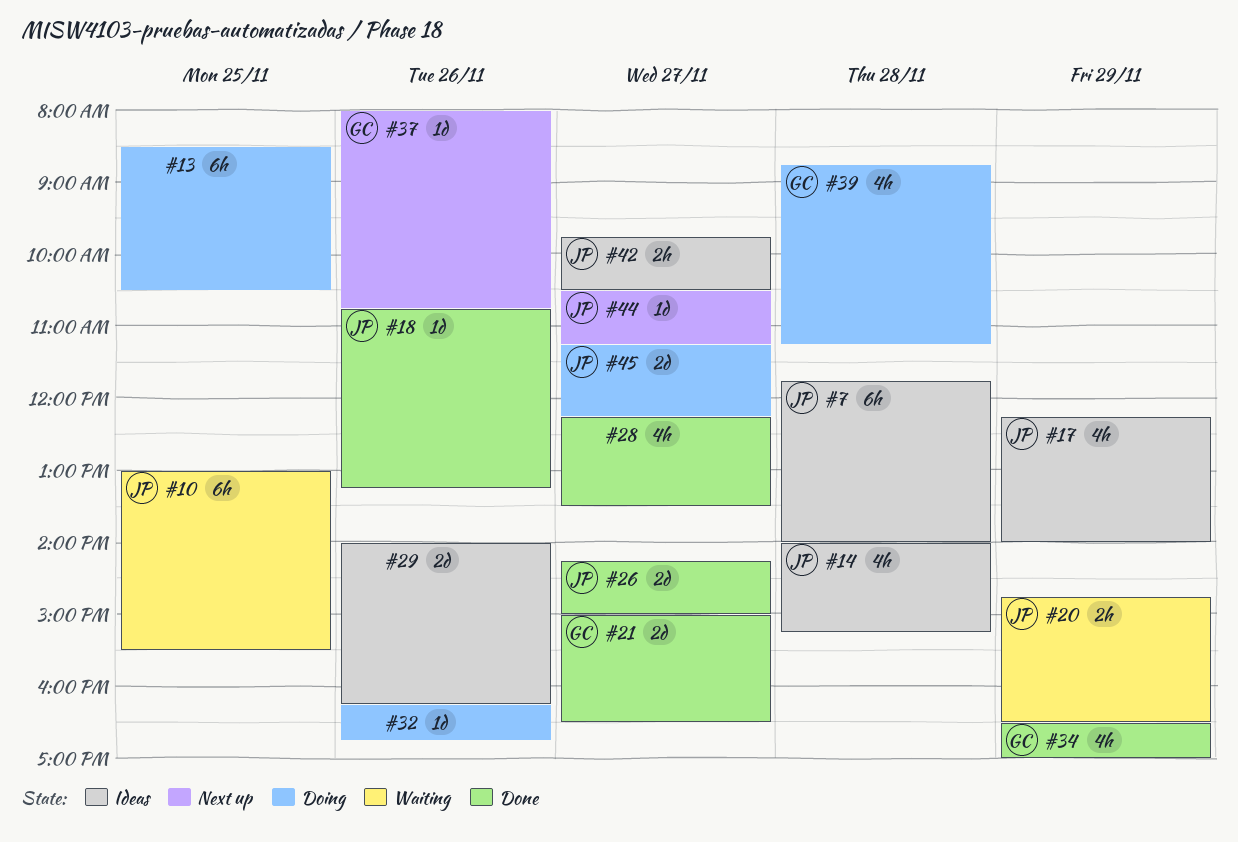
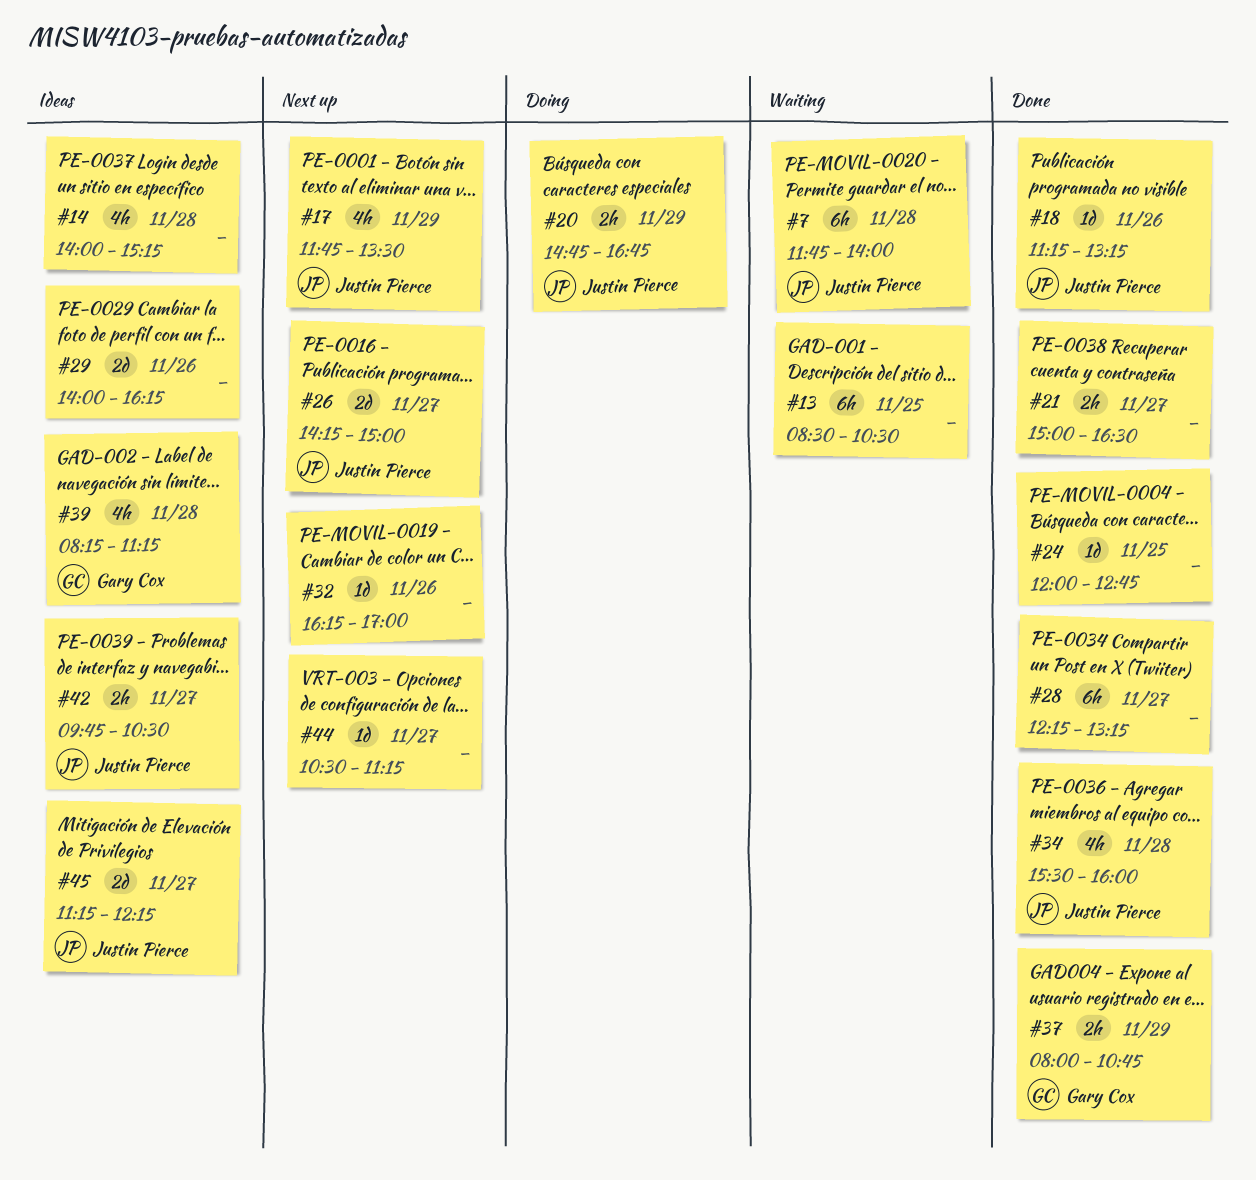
#7, status: Ideas -> Waiting
#10: present -> none
#13, status: Doing -> Waiting
#14, owner: Justin Pierce -> none
#17, status: Ideas -> Next up
#17, begins: 12:15 -> 11:45
#17, ends: 14:00 -> 13:30
#18, begins: 10:45 -> 11:15
#20, status: Waiting -> Doing
#20, ends: 16:30 -> 16:45
#21, owner: Gary Cox -> none
#21, estimate: 2d -> 2h
#24: none -> present
#26, status: Done -> Next up
#28, estimate: 4h -> 6h
#28, ends: 13:30 -> 13:15
#32, status: Doing -> Next up
#32, ends: 16:45 -> 17:00
#34, owner: Gary Cox -> Justin Pierce
#34, day: Nov 29 -> Nov 28
#34, begins: 16:30 -> 15:30
#34, ends: 17:00 -> 16:00
#37, status: Next up -> Done
#37, estimate: 1d -> 2h
#37, day: Nov 26 -> Nov 29
#39, status: Doing -> Ideas
#39, begins: 08:45 -> 08:15
#44, owner: Justin Pierce -> none
#45, status: Doing -> Ideas

